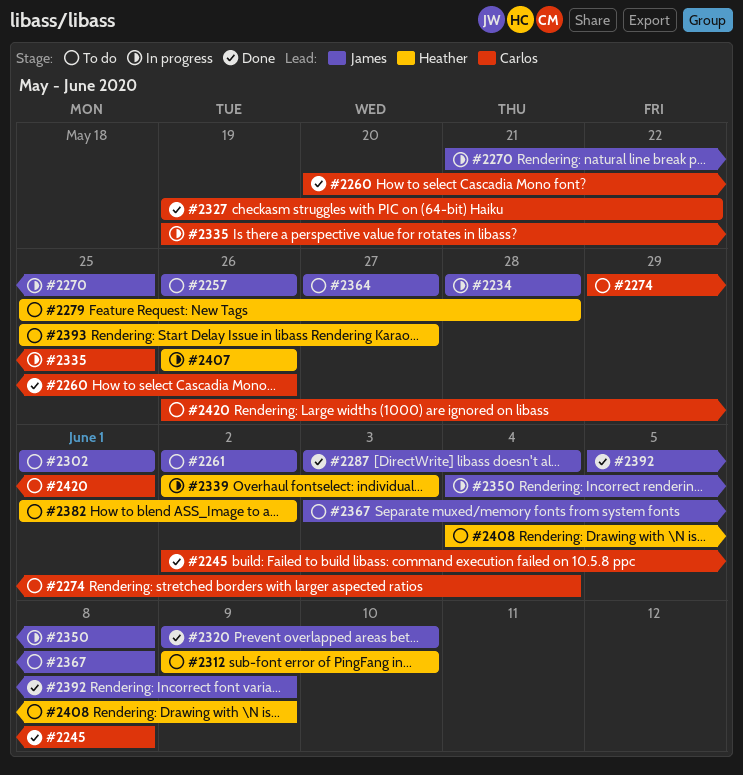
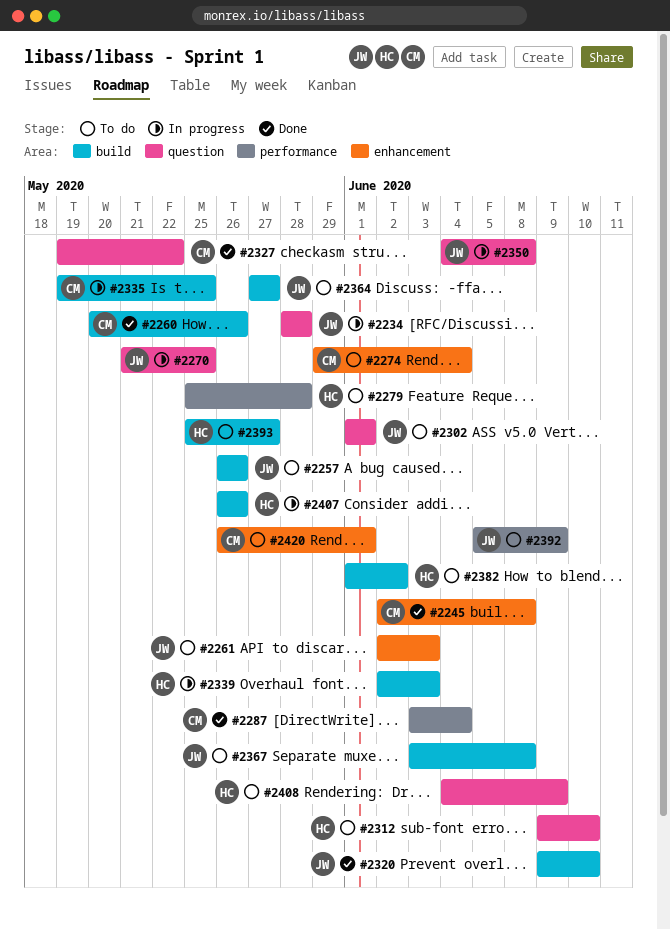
#2261, due: Jun 2 -> Jun 3
#2287, owner: James -> Carlos
#2392, status: Done -> To do

